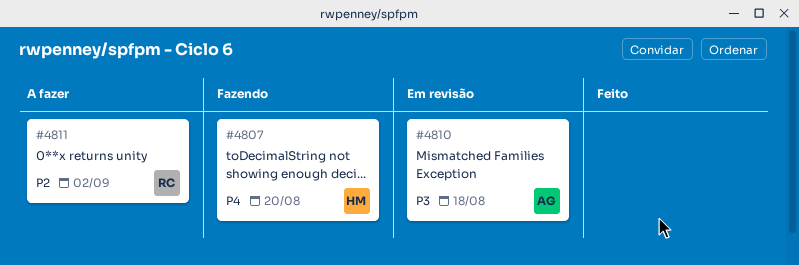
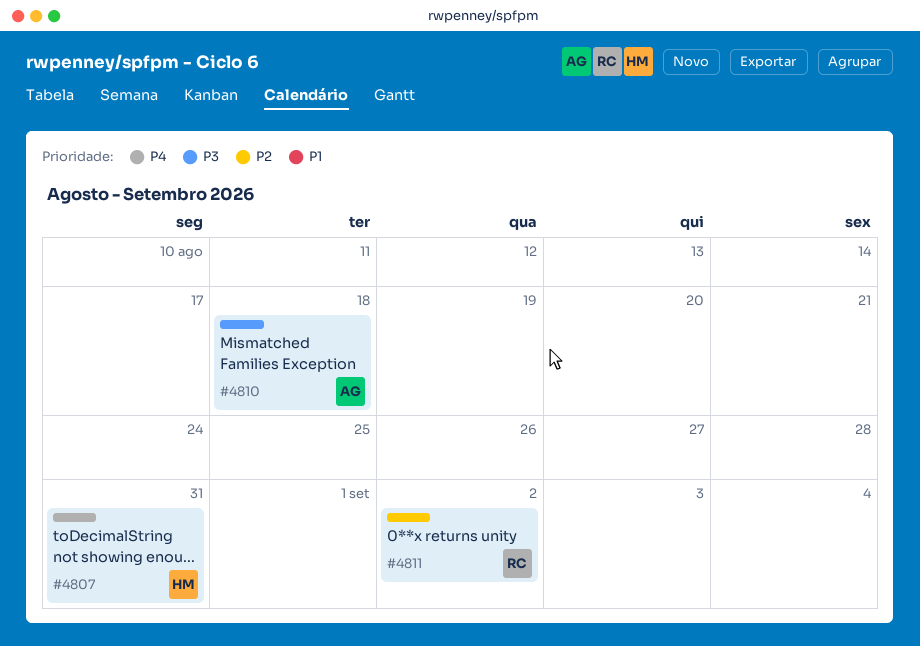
#4807, due: Aug 20 -> Aug 31

